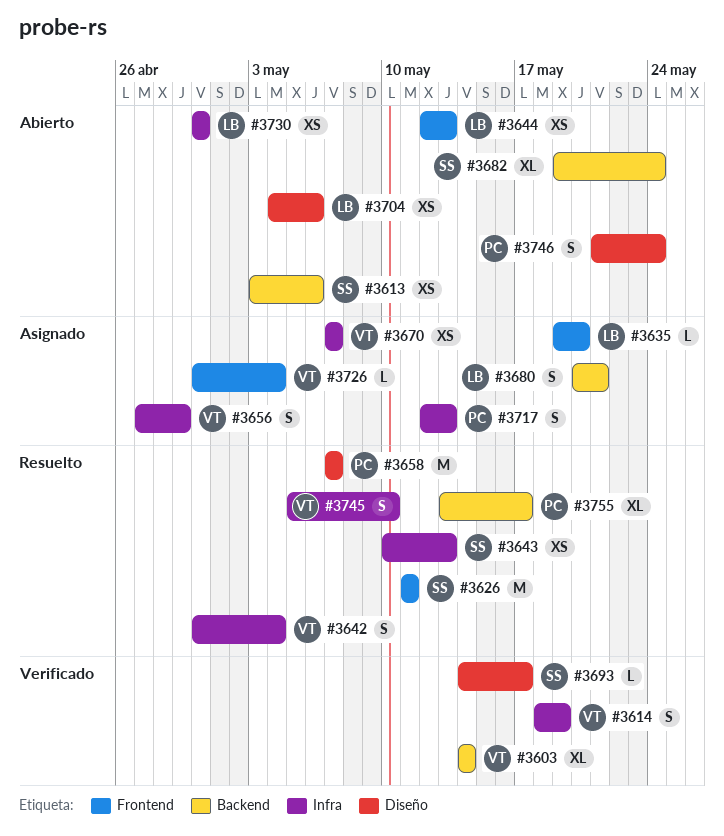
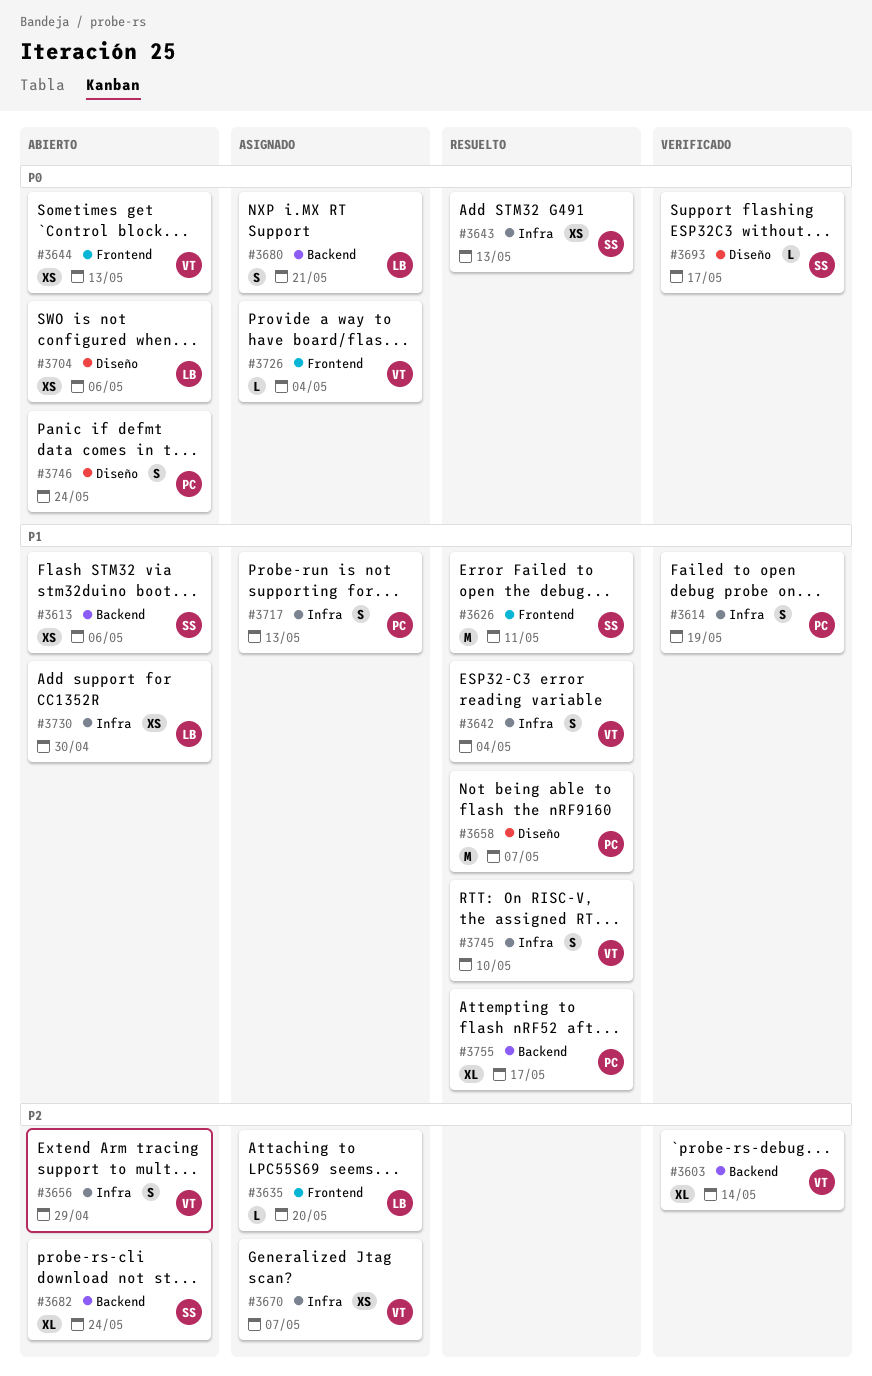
#3614, owner: VT -> PC
#3644, owner: LB -> VT
#3656, status: Asignado -> Abierto

